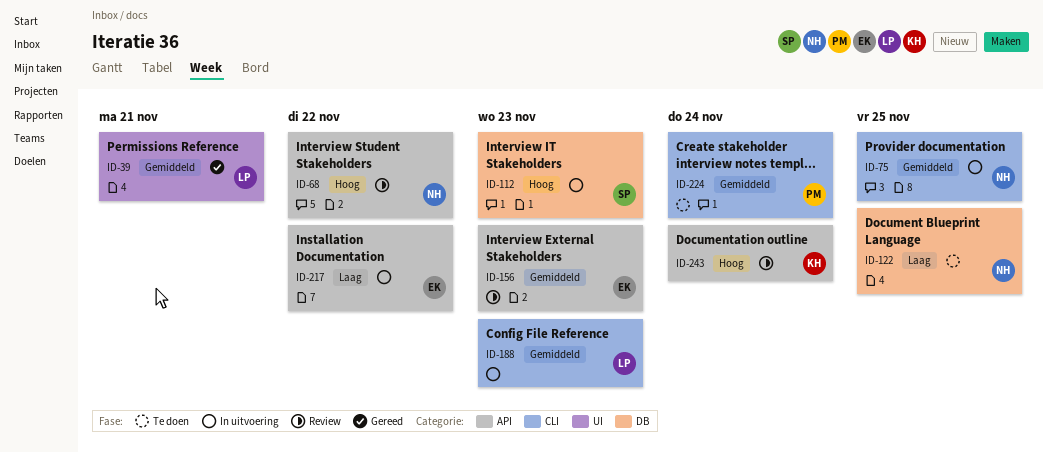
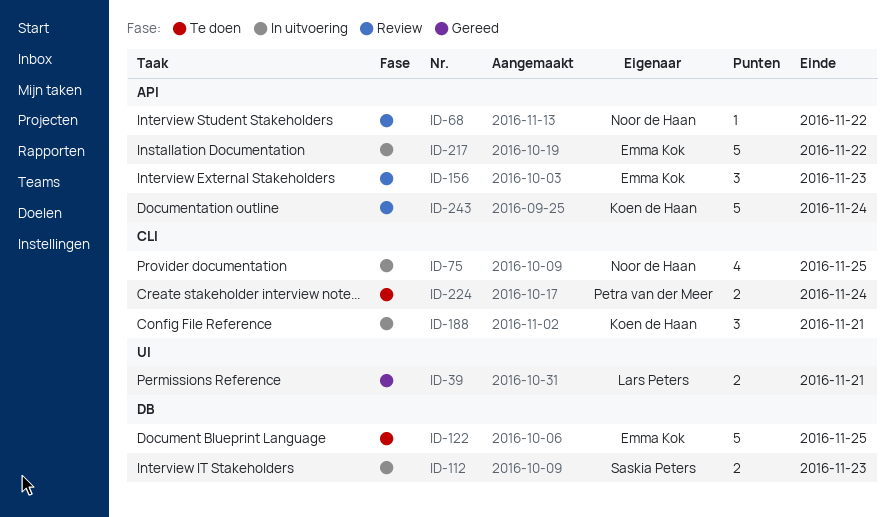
ID-122, owner: Noor de Haan -> Emma Kok
ID-188, owner: Lars Peters -> Koen de Haan
ID-188, due: Nov 23 -> Nov 21

